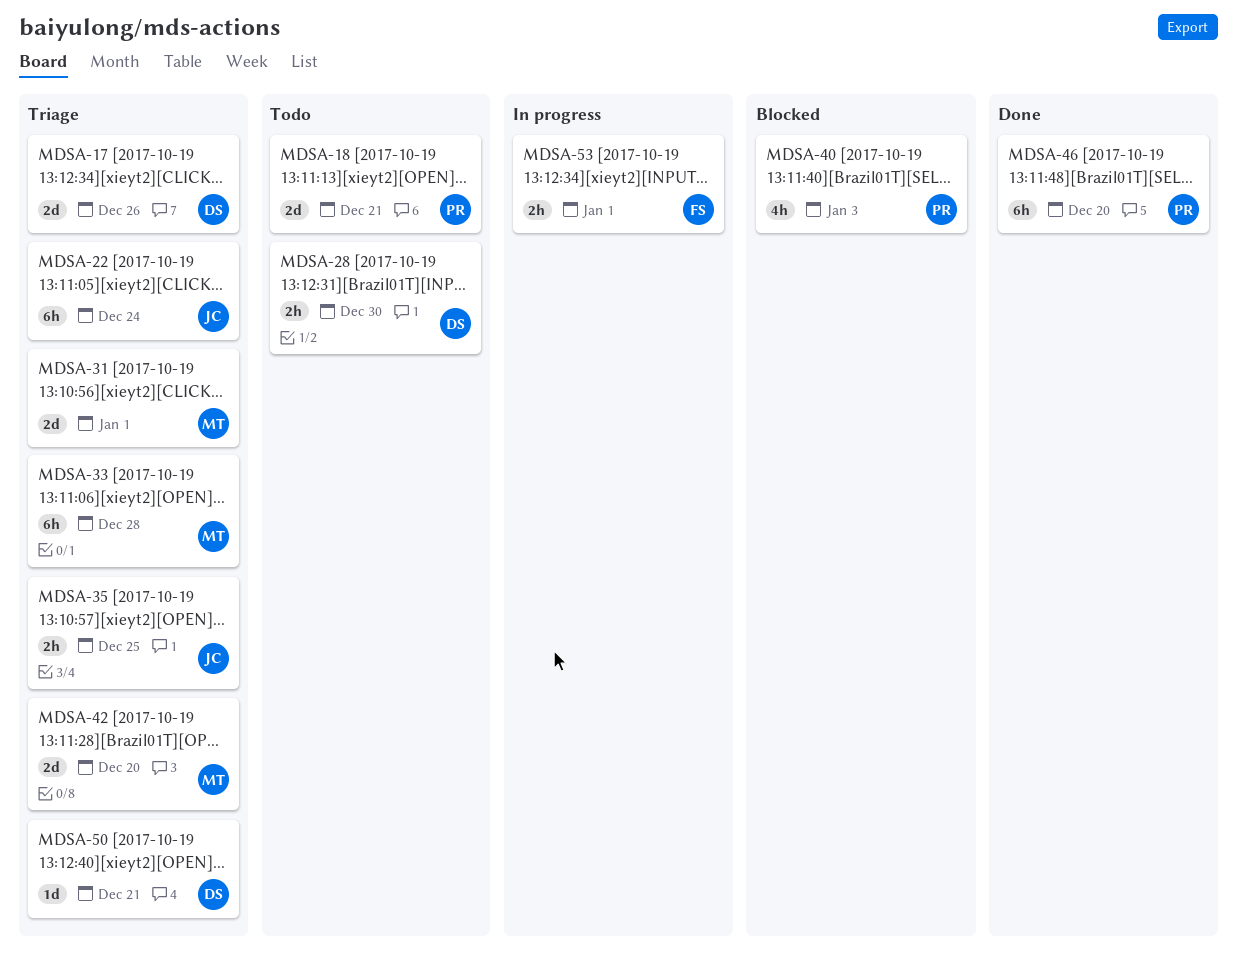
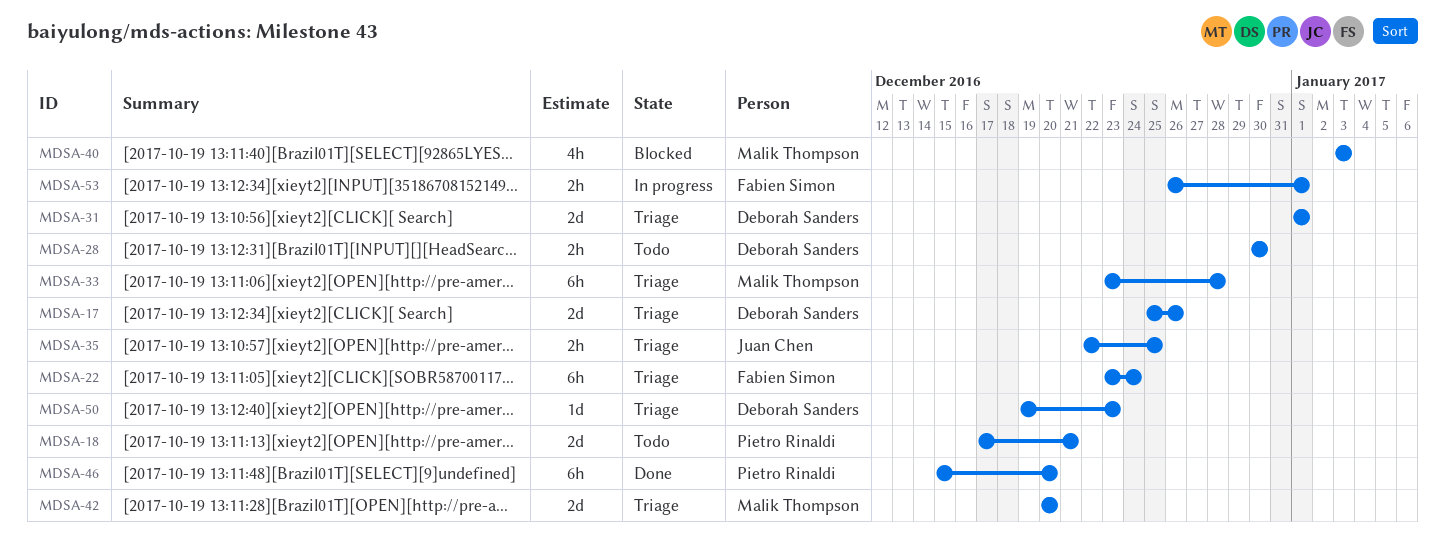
MDSA-22, owner: Juan Chen -> Fabien Simon
MDSA-31, owner: Malik Thompson -> Deborah Sanders
MDSA-40, owner: Pietro Rinaldi -> Malik Thompson
MDSA-50, due: Dec 21 -> Dec 23

